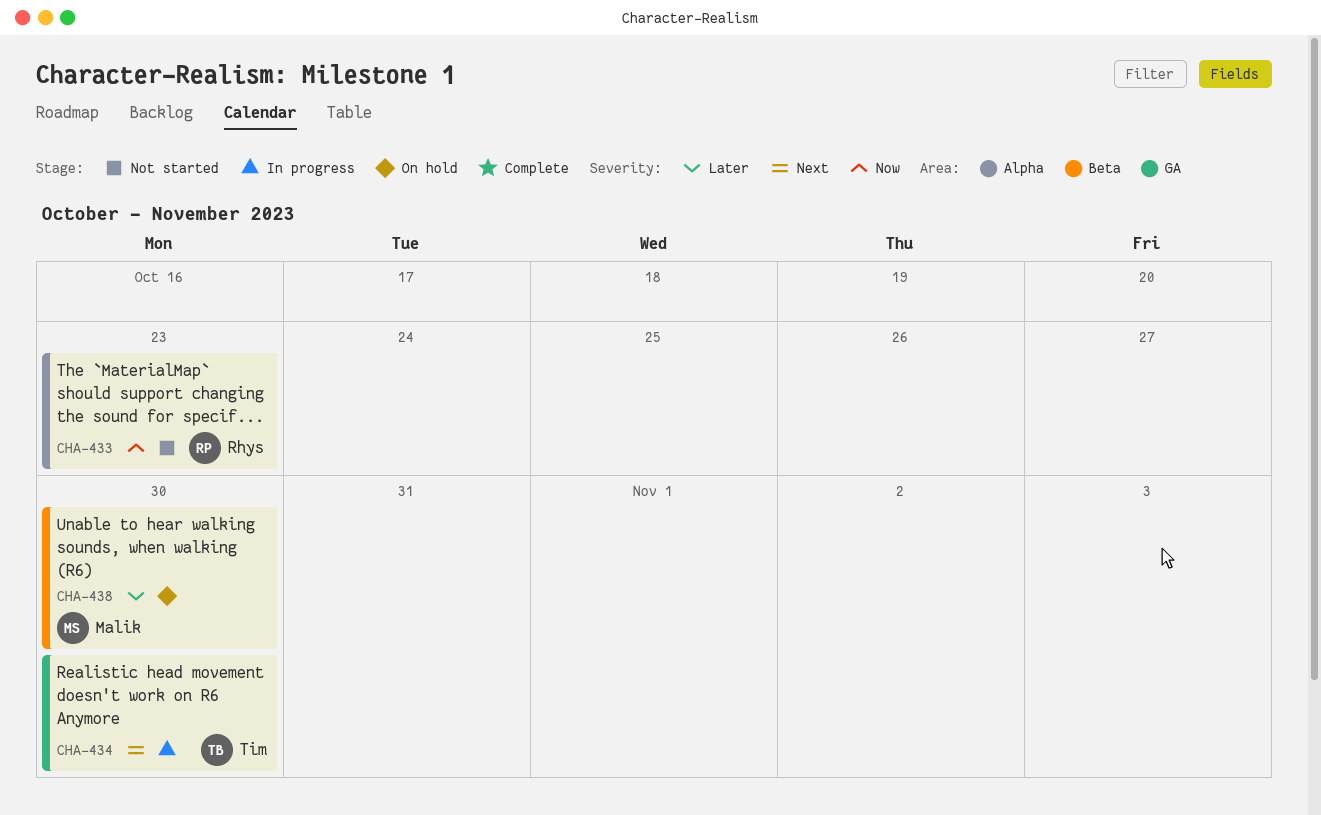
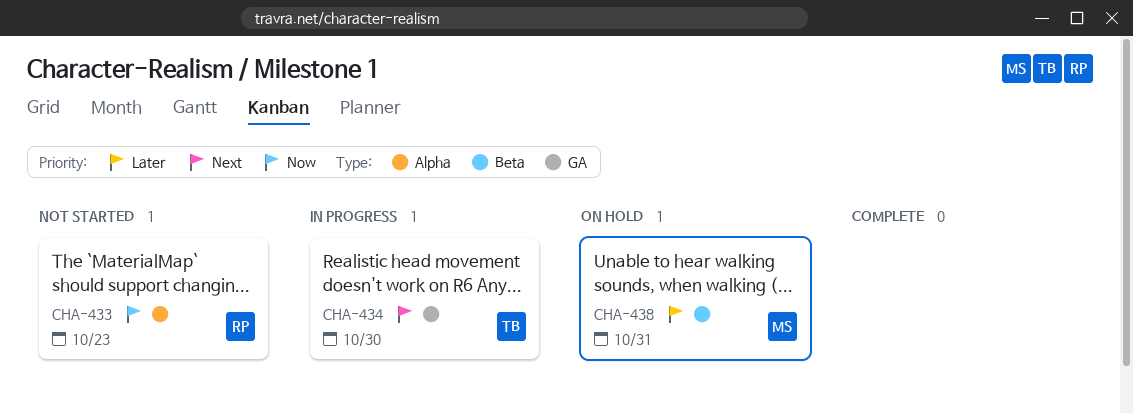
CHA-438, due: Oct 30 -> Oct 31

